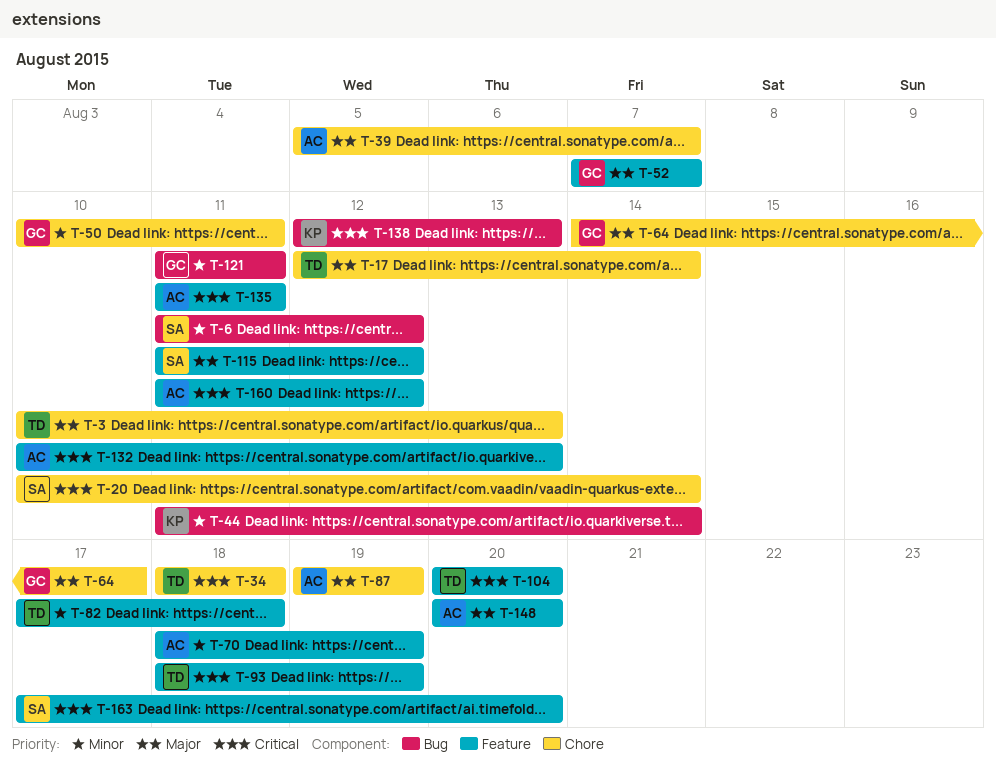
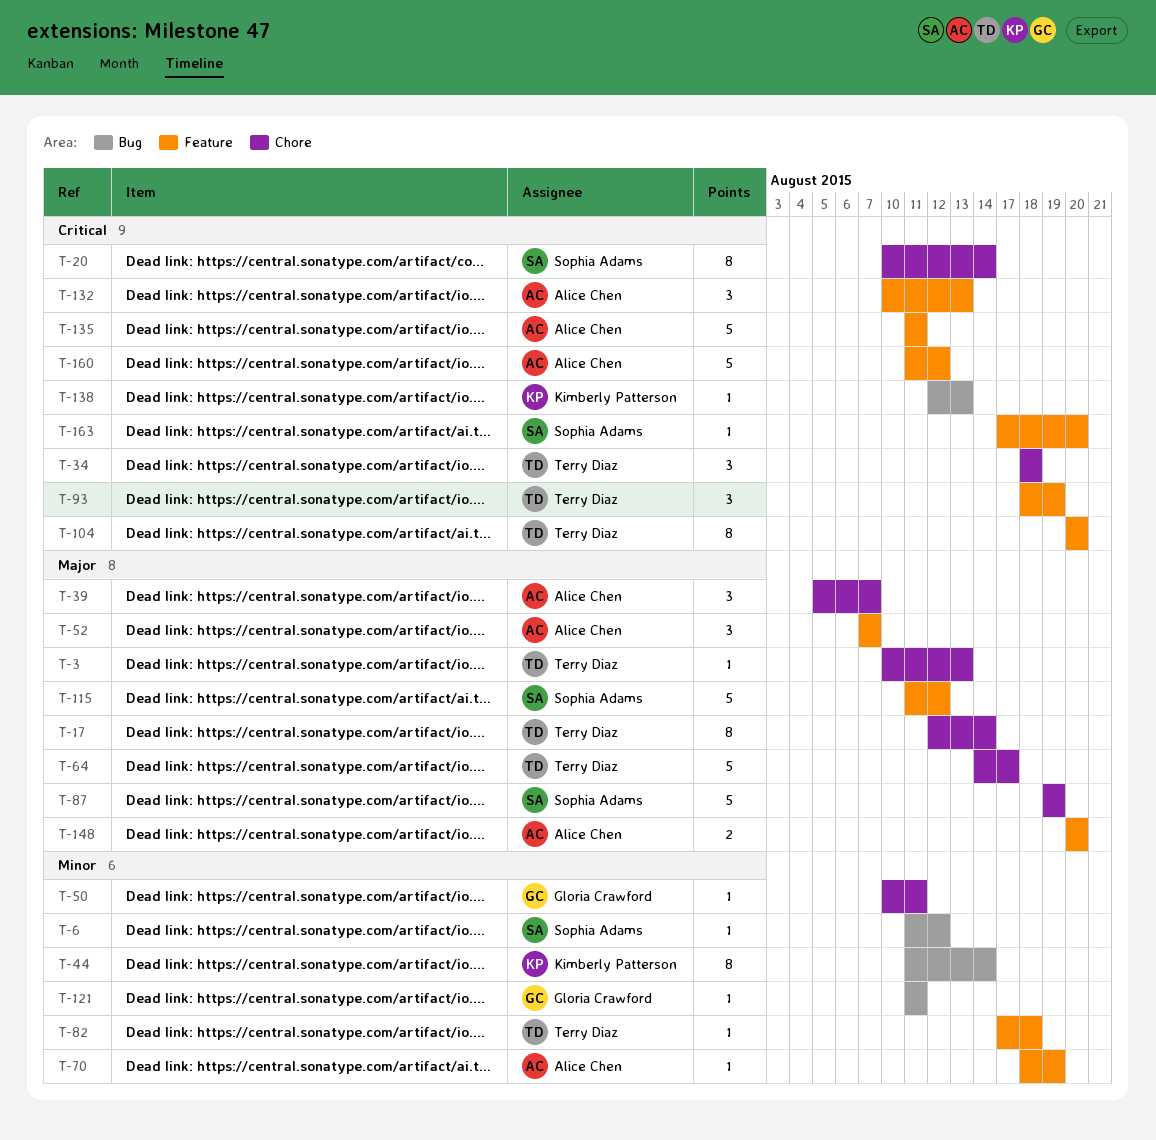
T-52, owner: Gloria Crawford -> Alice Chen
T-64, owner: Gloria Crawford -> Terry Diaz
T-87, owner: Alice Chen -> Sophia Adams

